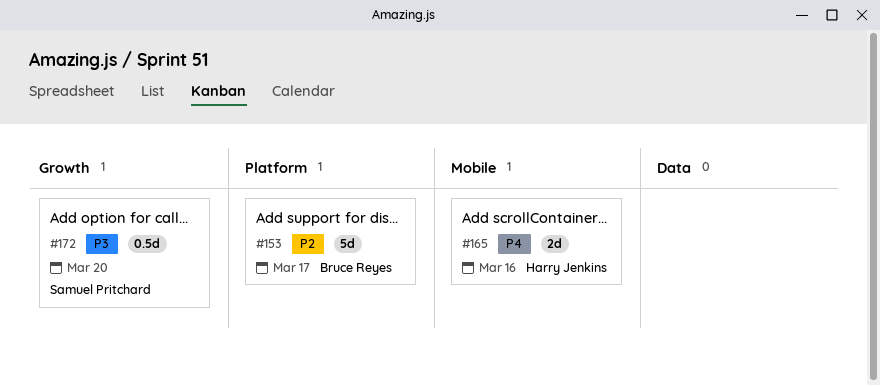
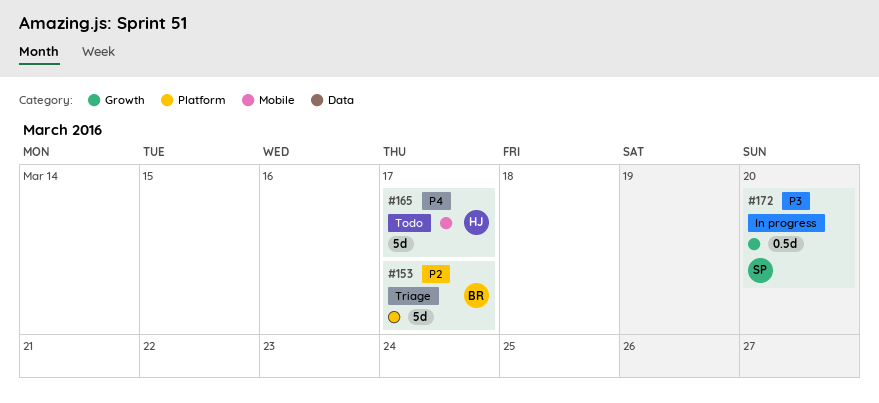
#165, estimate: 2d -> 5d
#165, due: Mar 16 -> Mar 17

